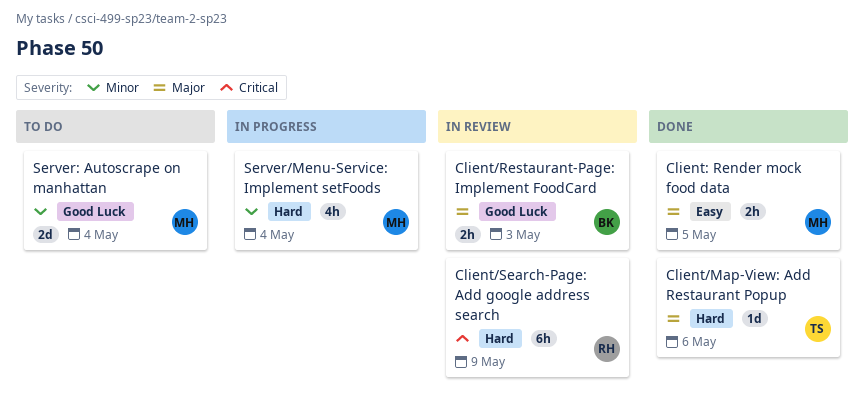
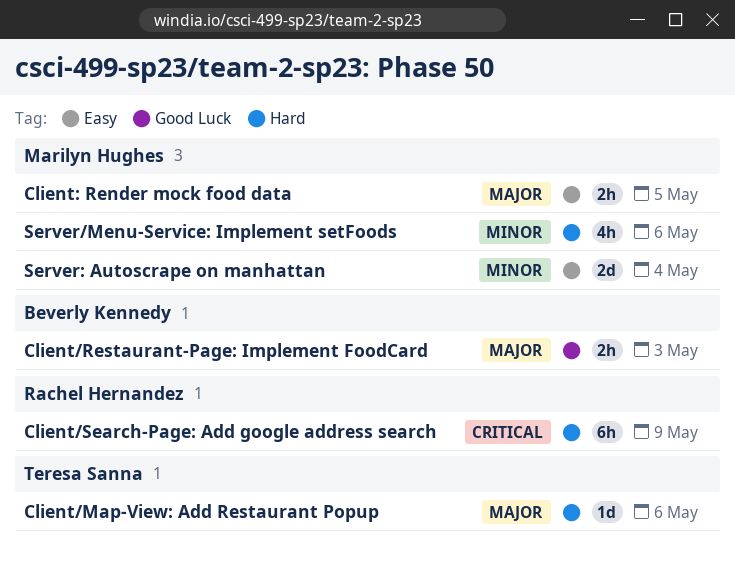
Server/Menu-Service: Implement setFoods, due: May 4 -> May 6
Server: Autoscrape on manhattan, label: Good Luck -> Easy

